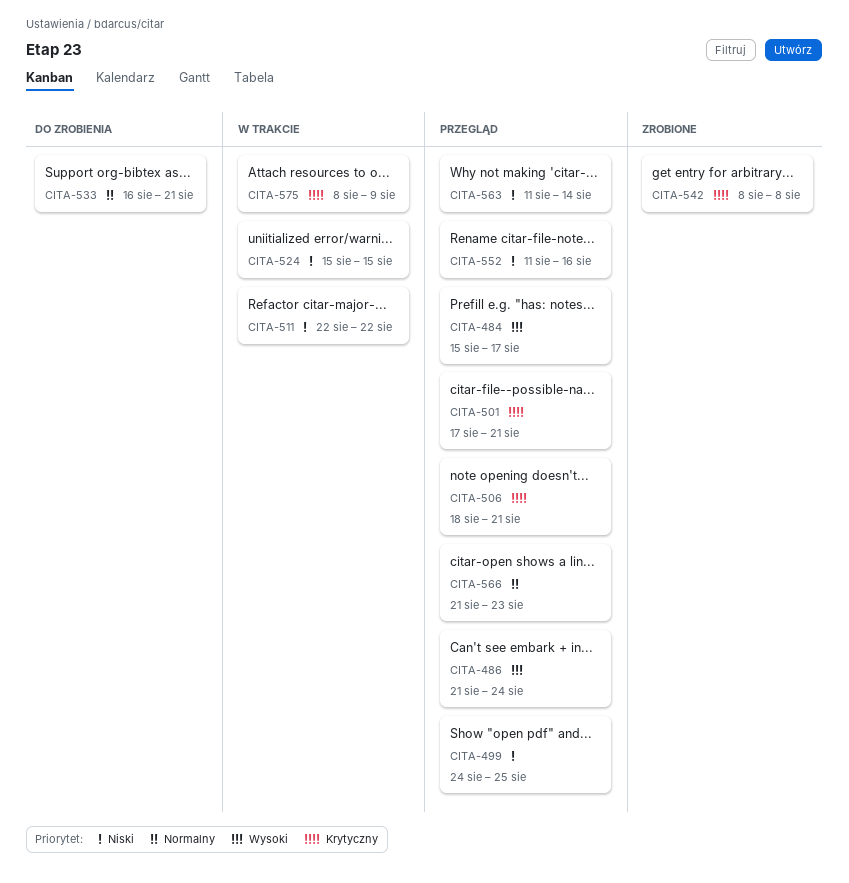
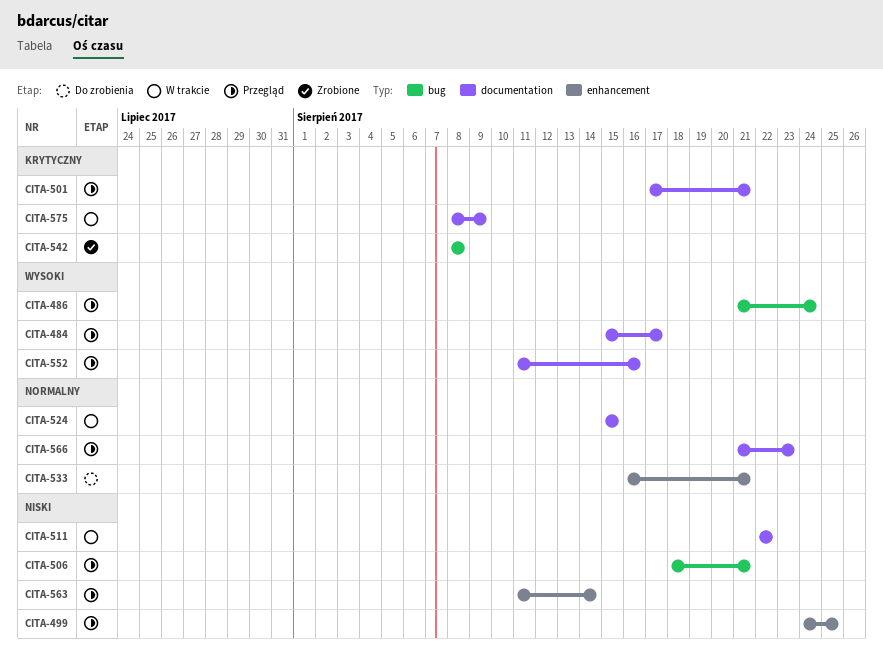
CITA-506, priority: Krytyczny -> Niski
CITA-524, priority: Niski -> Normalny
CITA-552, priority: Niski -> Wysoki

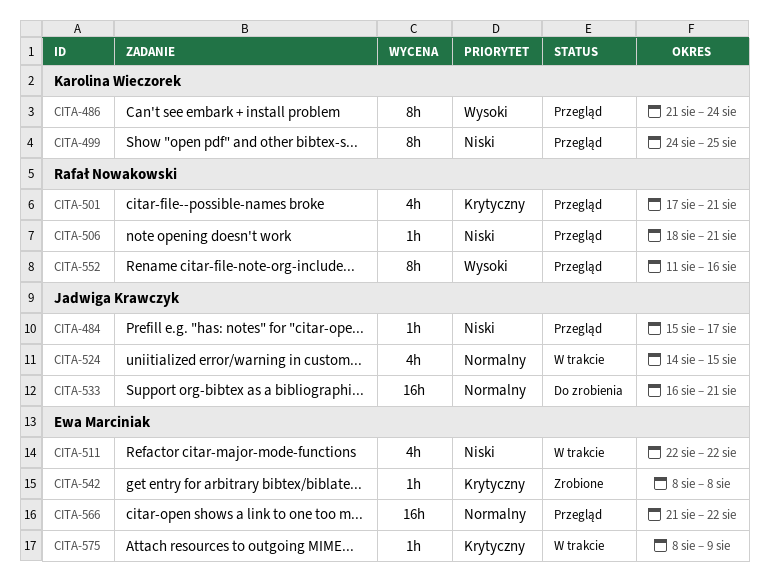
CITA-484, priority: Wysoki -> Niski
CITA-524, start: Aug 15 -> Aug 14
CITA-563: present -> none
CITA-566, due: Aug 23 -> Aug 22

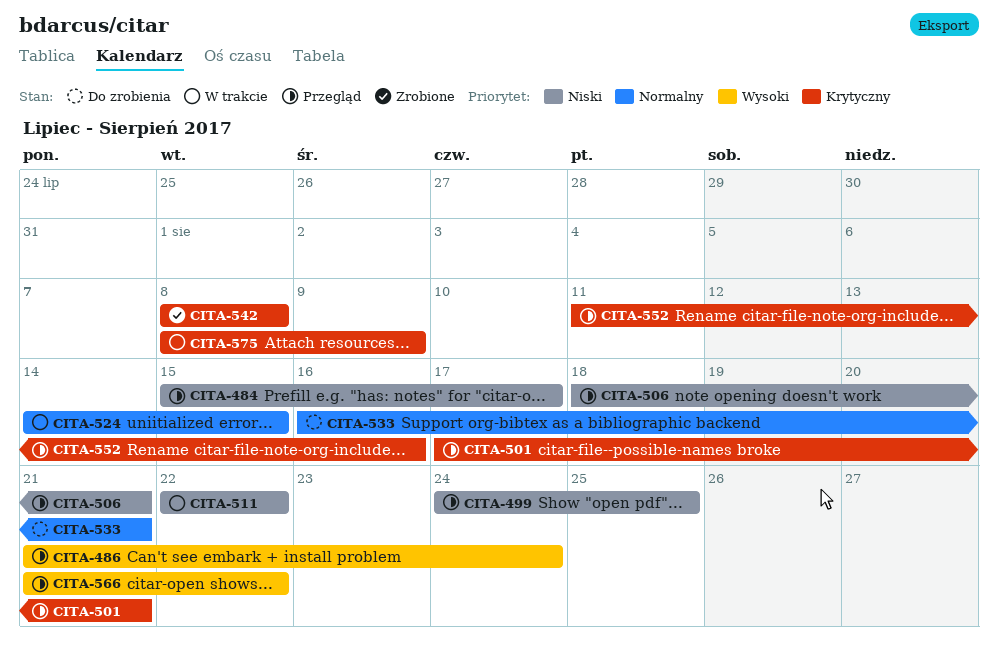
CITA-552, priority: Wysoki -> Krytyczny
CITA-566, priority: Normalny -> Wysoki

